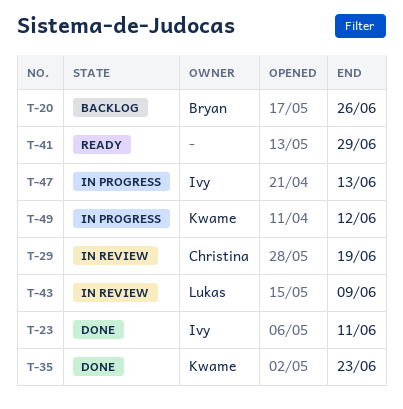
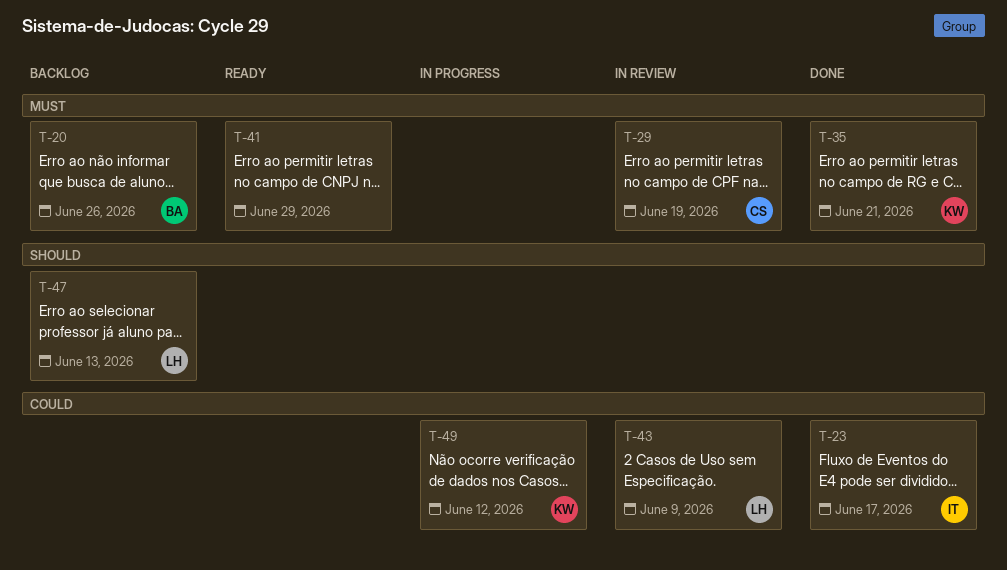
T-23, due: Jun 11 -> Jun 17
T-35, due: Jun 23 -> Jun 21
T-47, status: In progress -> Backlog
T-47, owner: Ivy -> Lukas

